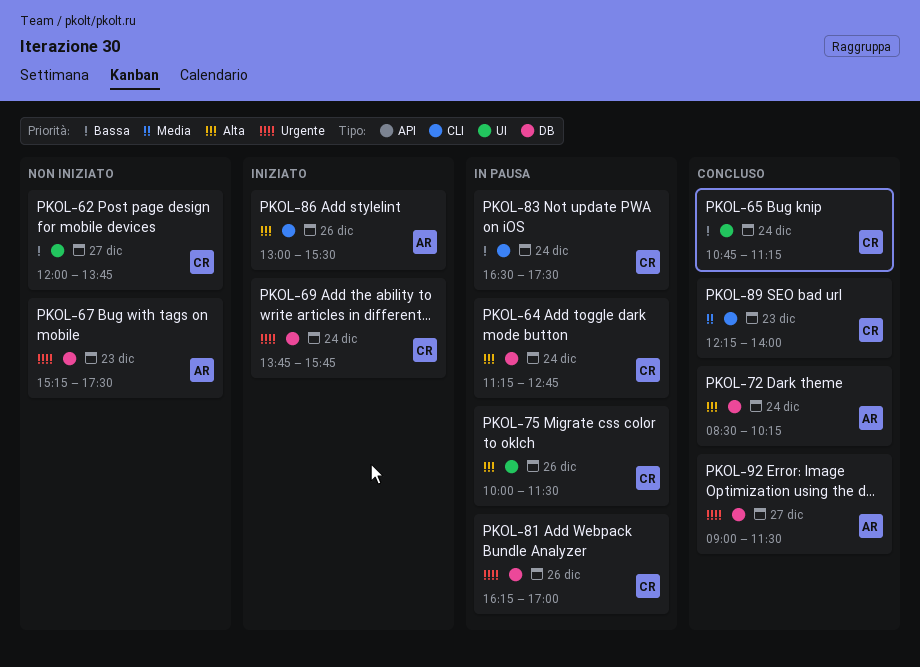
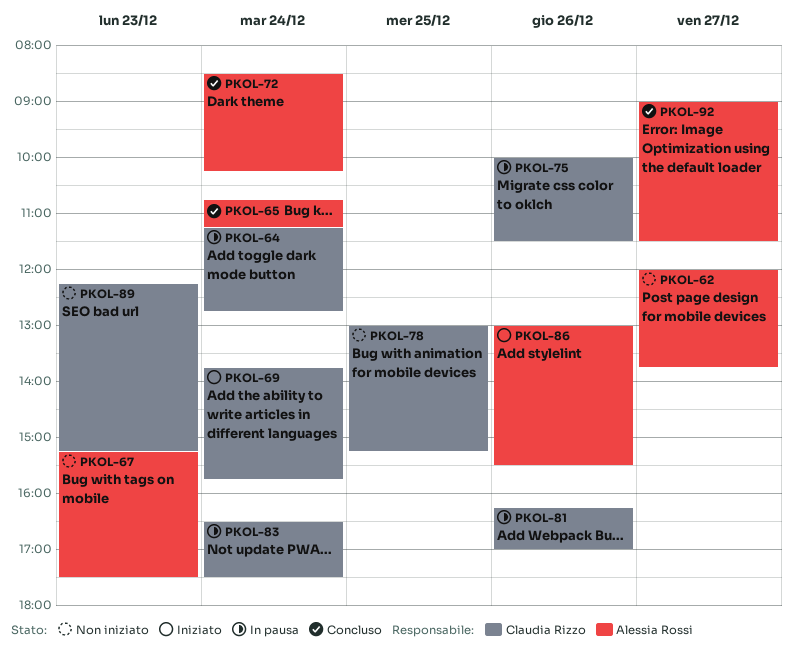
PKOL-62, owner: Claudia Rizzo -> Alessia Rossi
PKOL-65, owner: Claudia Rizzo -> Alessia Rossi
PKOL-78: none -> present
PKOL-89, status: Concluso -> Non iniziato
PKOL-89, ends: 14:00 -> 15:15

